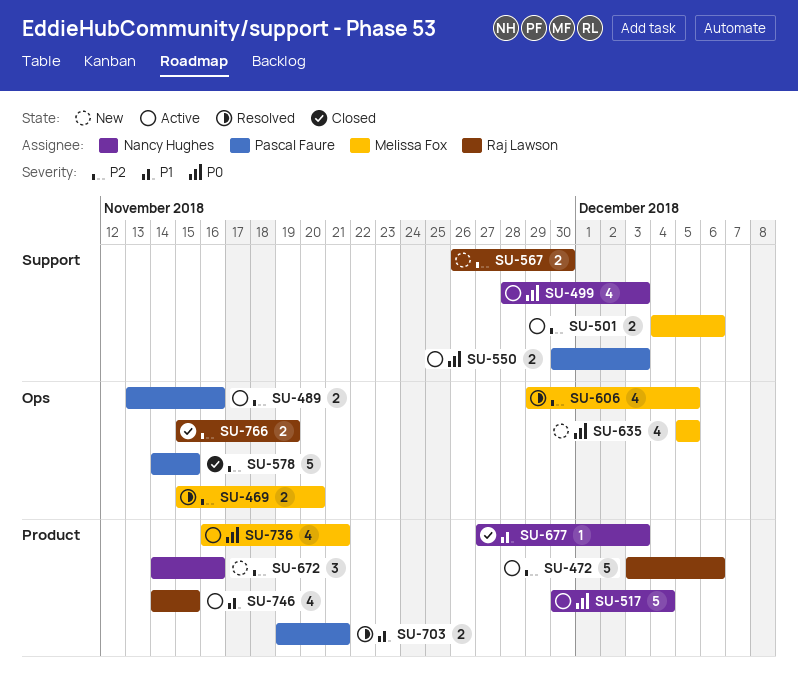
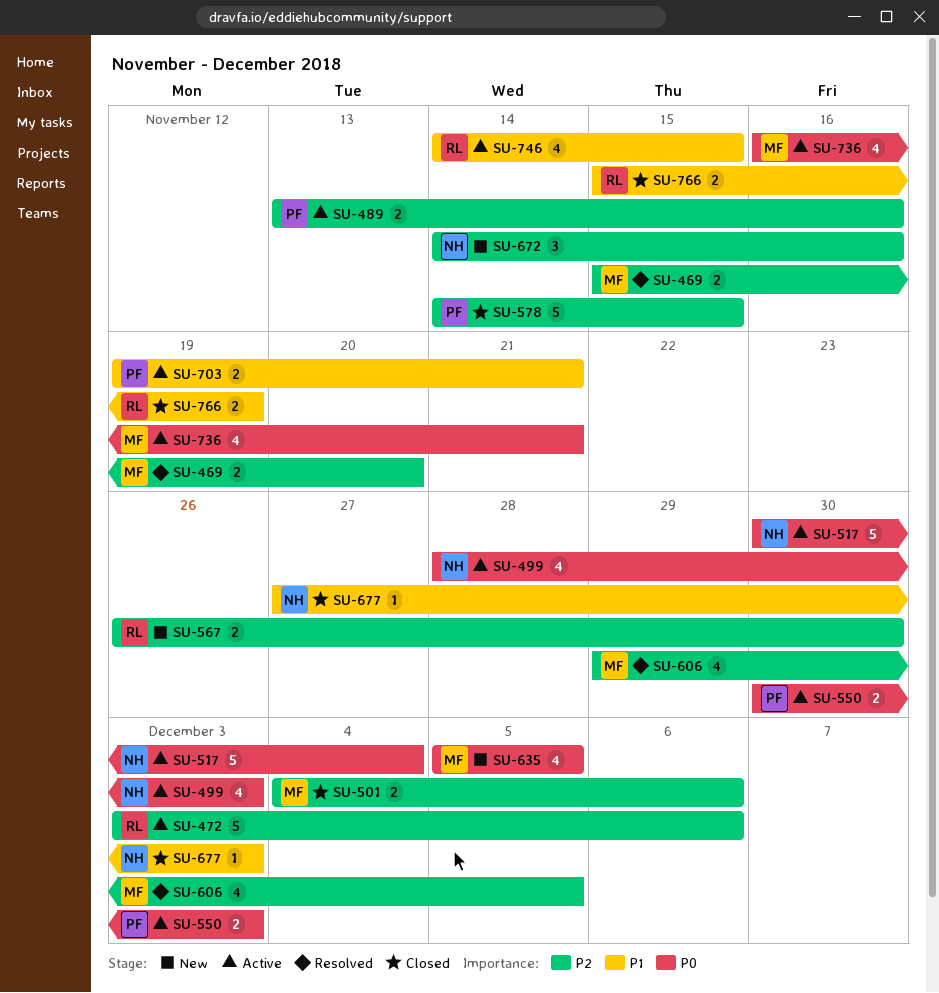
SU-501, status: Active -> Closed
SU-703, status: Resolved -> Active
SU-766, priority: P2 -> P1

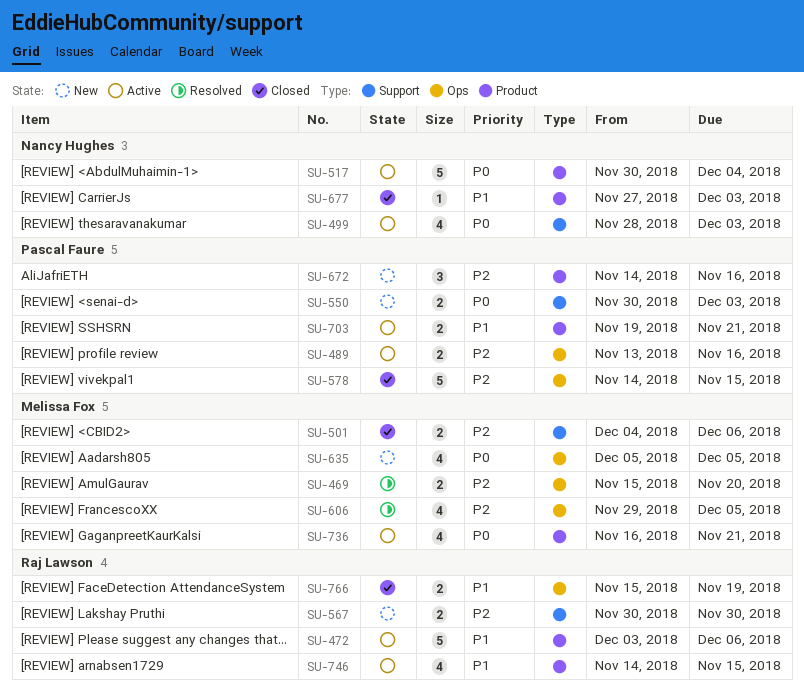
SU-472, priority: P2 -> P1
SU-550, status: Active -> New
SU-567, start: Nov 26 -> Nov 30
SU-672, owner: Nancy Hughes -> Pascal Faure

